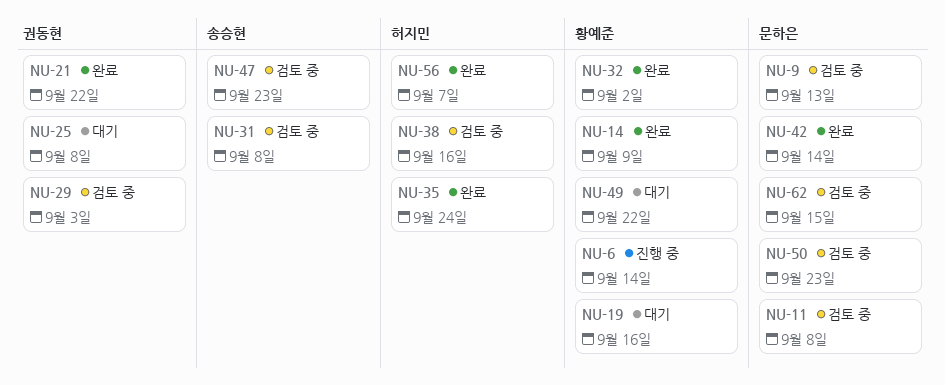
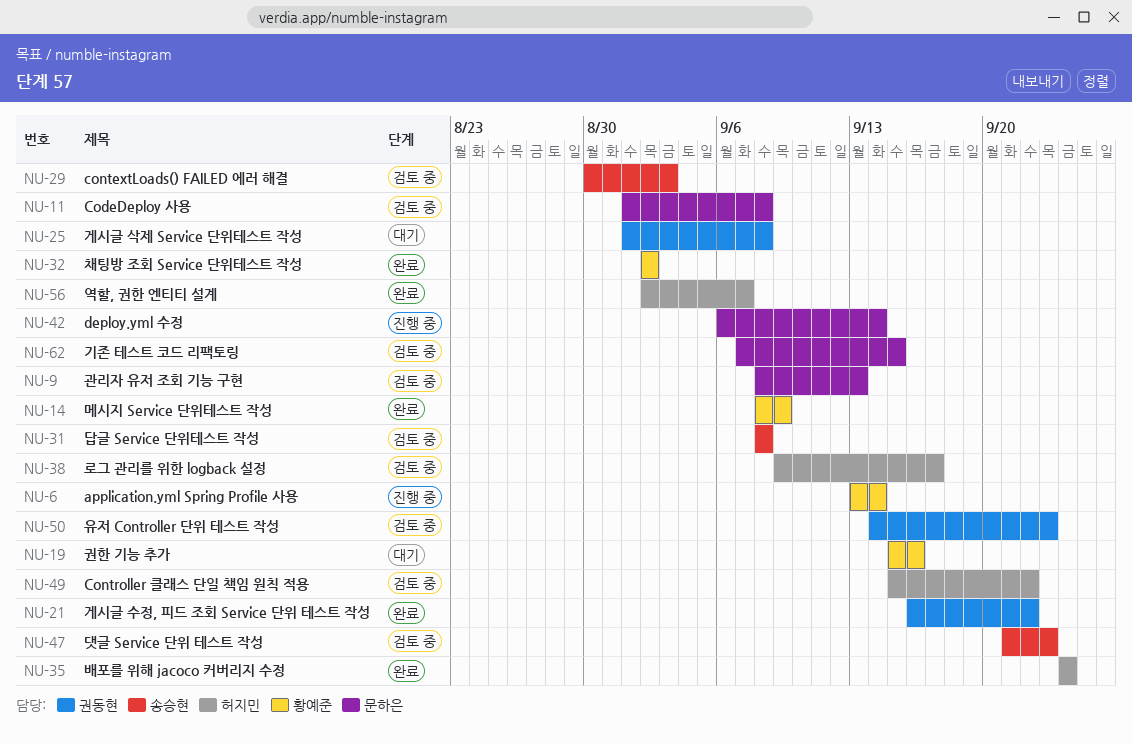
NU-29, owner: 권동현 -> 송승현
NU-38, due: Sep 16 -> Sep 17
NU-42, status: 완료 -> 진행 중
NU-49, status: 대기 -> 검토 중
NU-49, owner: 황예준 -> 허지민
NU-50, owner: 문하은 -> 권동현

